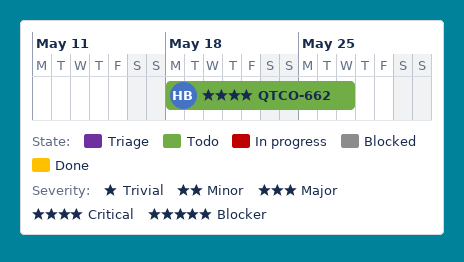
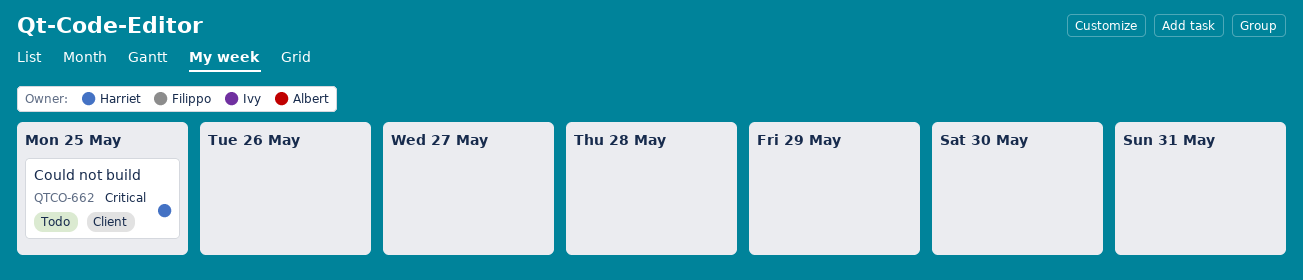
QTCO-662, due: May 27 -> May 25

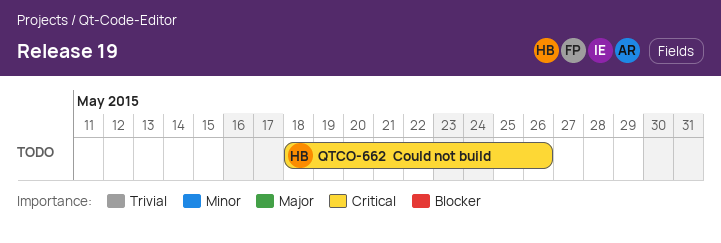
QTCO-662, due: May 25 -> May 26

